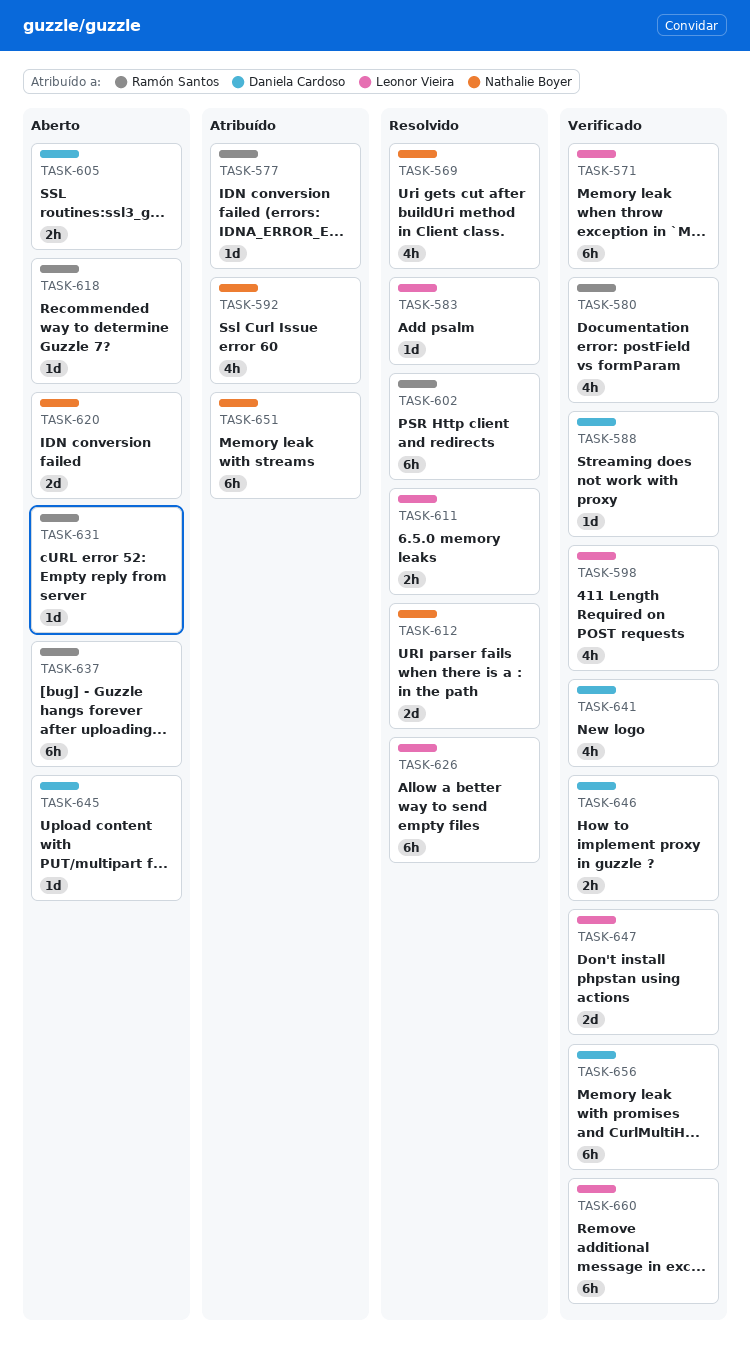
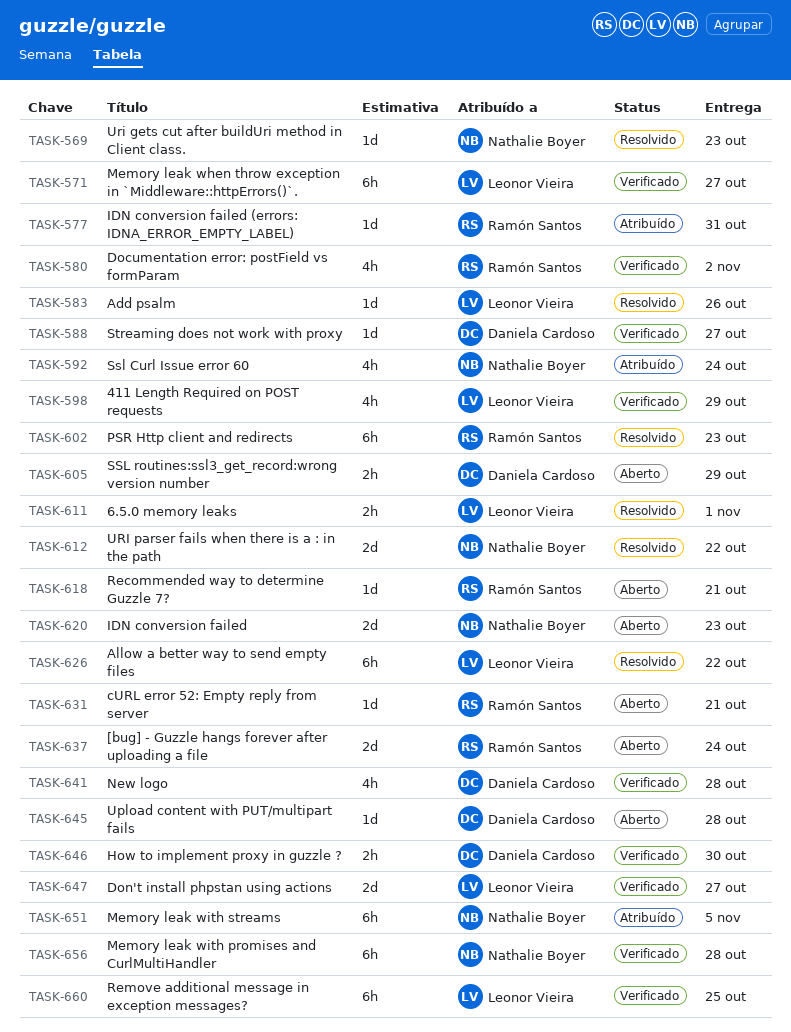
TASK-569, estimate: 4h -> 1d
TASK-637, estimate: 6h -> 2d
TASK-656, owner: Daniela Cardoso -> Nathalie Boyer

